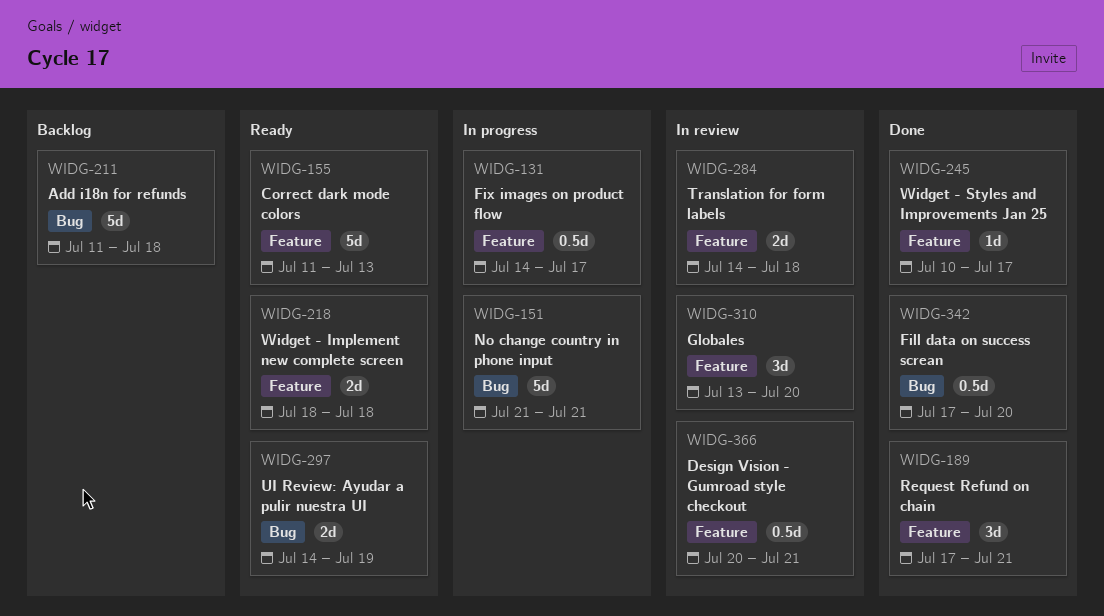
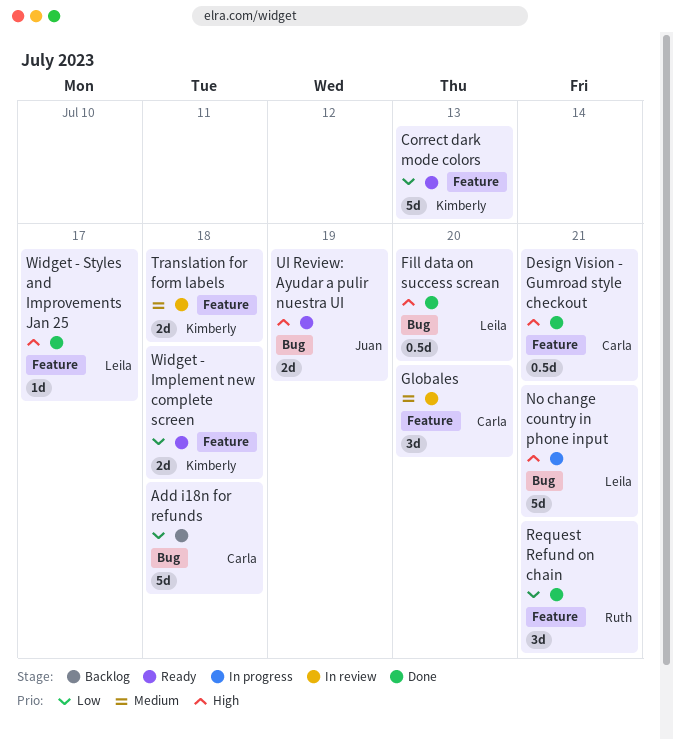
Design Vision - Gumroad style checkout, status: In review -> Done
Fix images on product flow: present -> none

